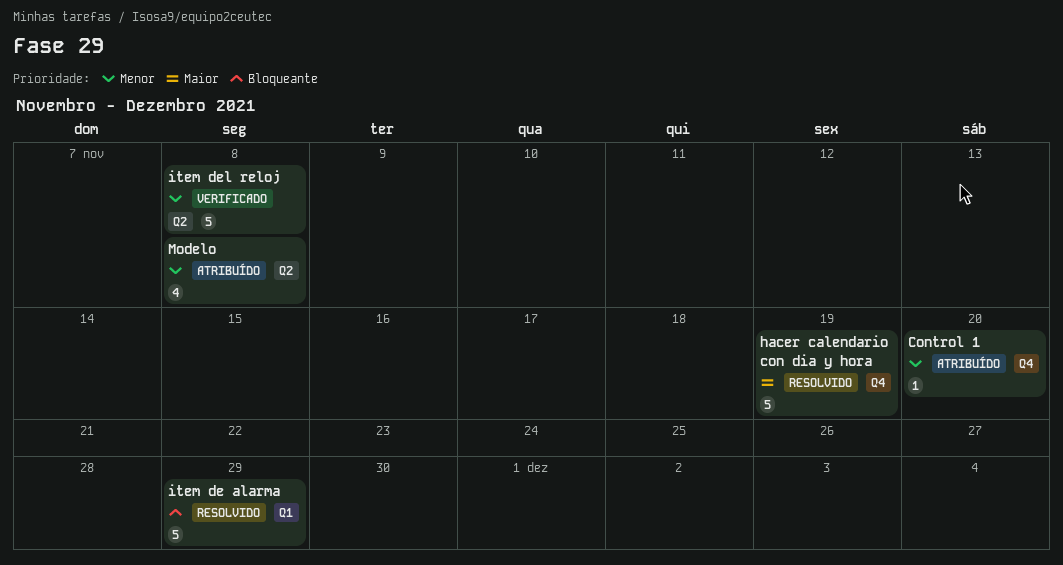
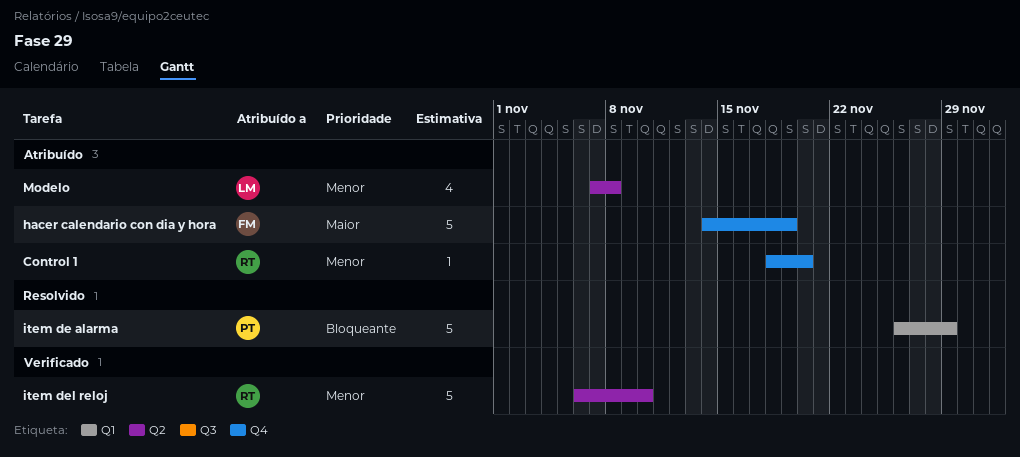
hacer calendario con dia y hora, status: Resolvido -> Atribuído
item del reloj, due: Nov 8 -> Nov 10

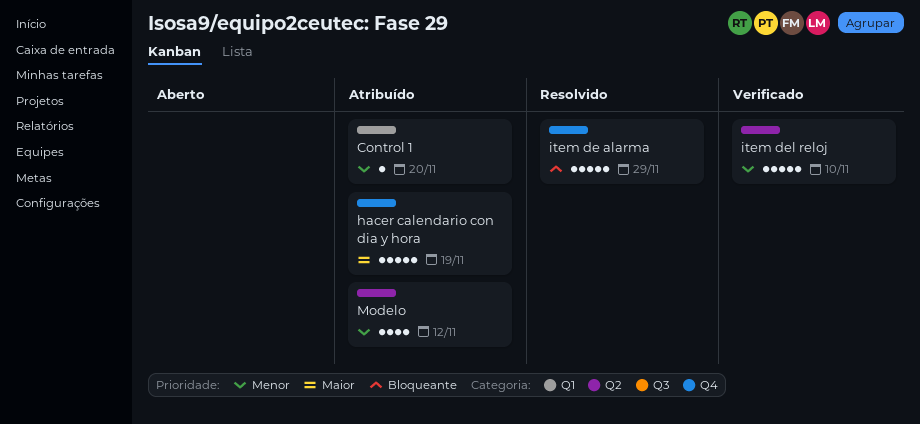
Control 1, label: Q4 -> Q1
item de alarma, label: Q1 -> Q4
Modelo, due: Nov 8 -> Nov 12

